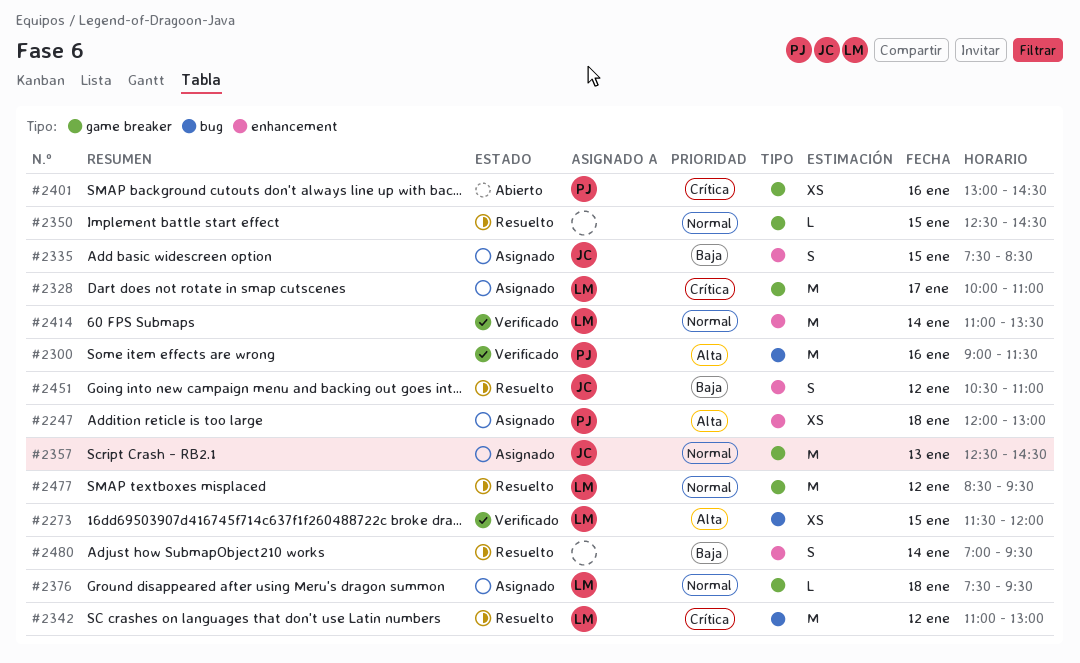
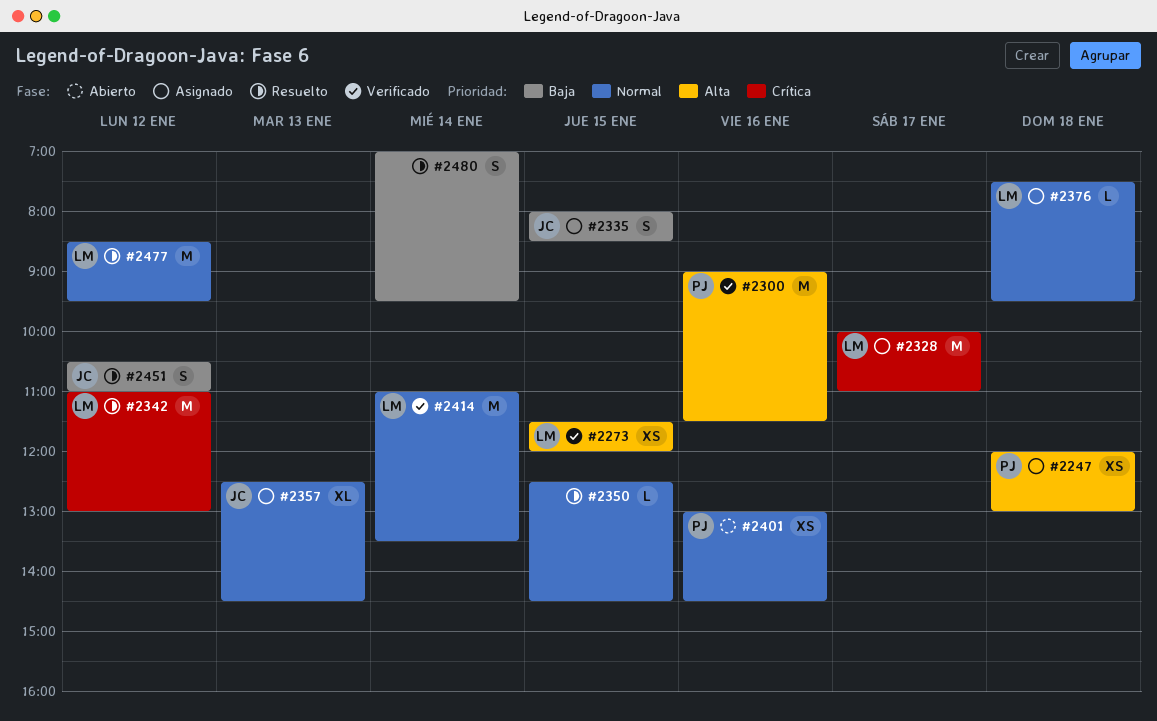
#2335, begins: 07:30 -> 08:00
#2357, estimate: M -> XL
#2401, priority: Crítica -> Normal

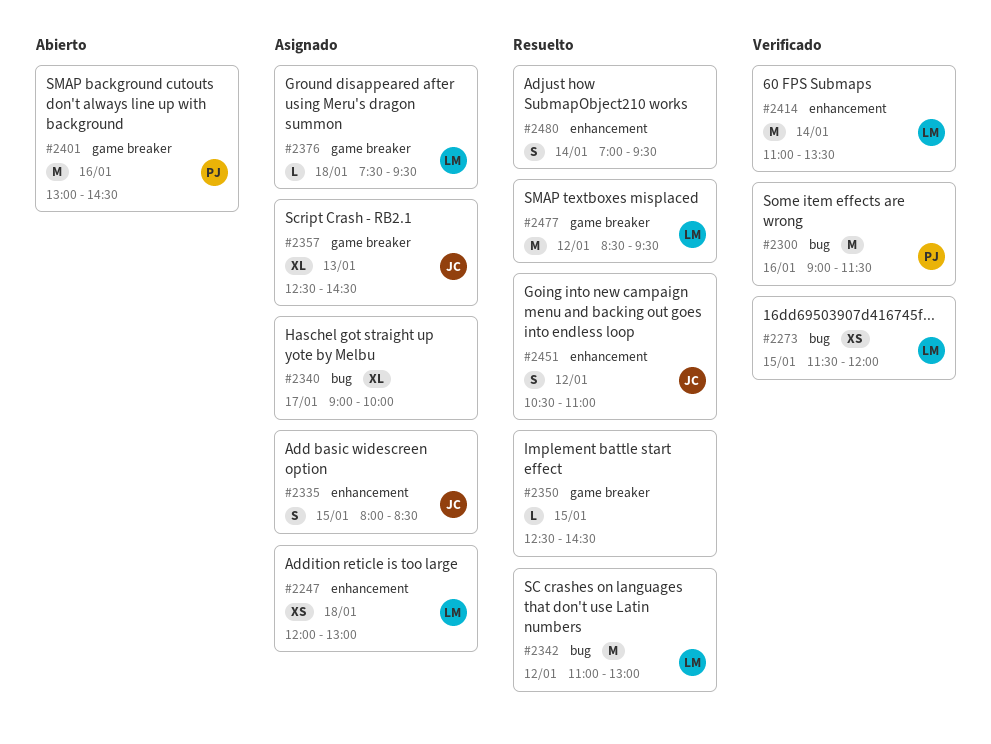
#2247, owner: PJ -> LM
#2328: present -> none
#2340: none -> present
#2401, estimate: XS -> M

